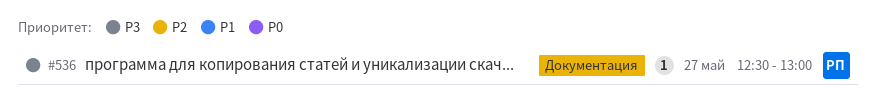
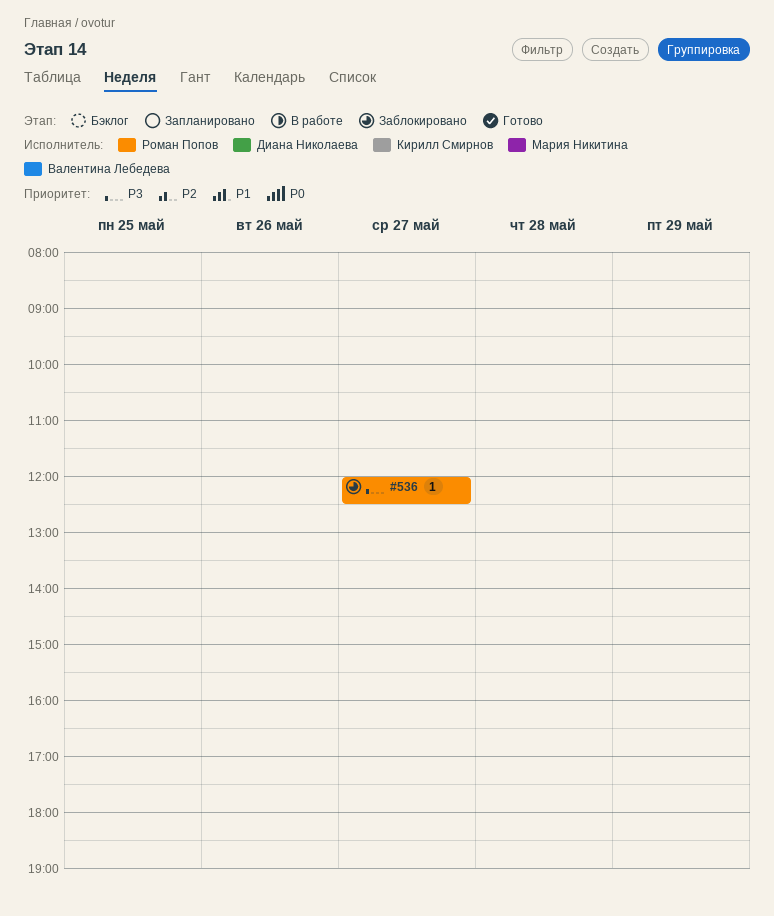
#536, begins: 12:30 -> 12:00
#536, ends: 13:00 -> 12:30

